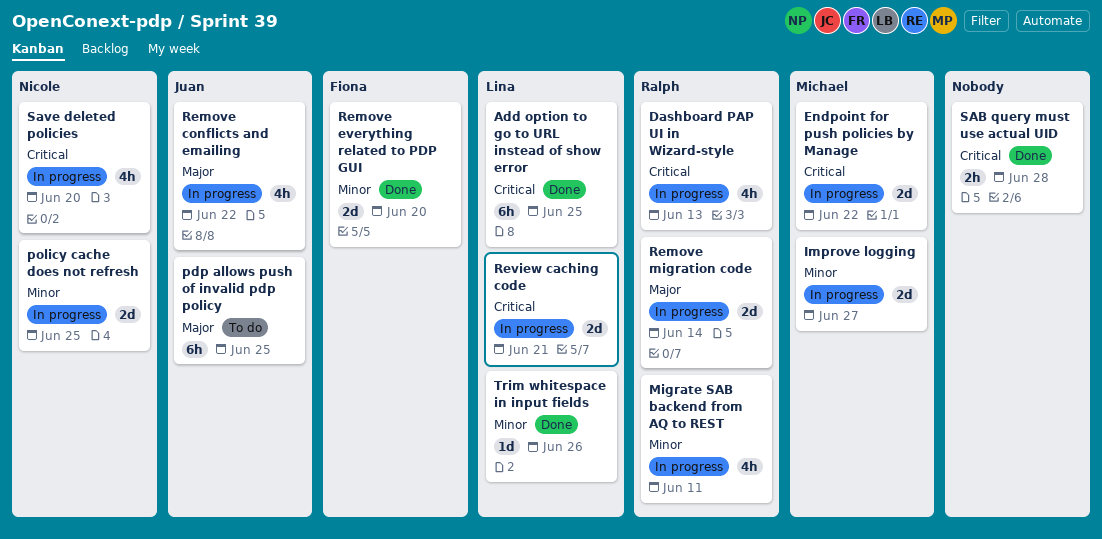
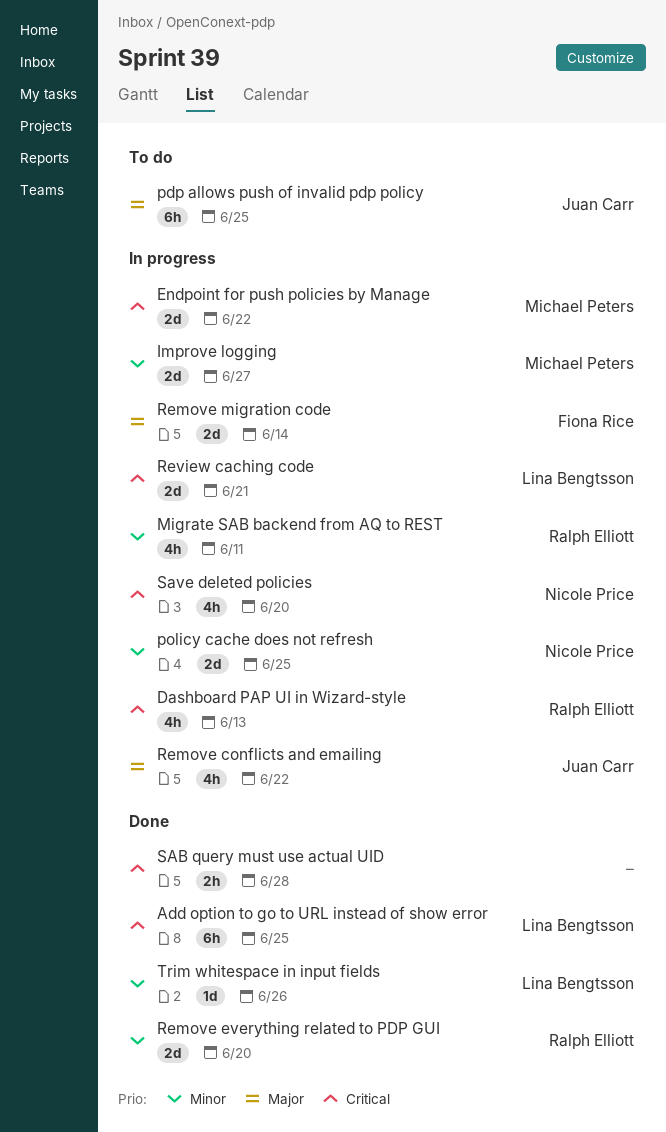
Remove everything related to PDP GUI, owner: Fiona Rice -> Ralph Elliott
Remove migration code, owner: Ralph Elliott -> Fiona Rice

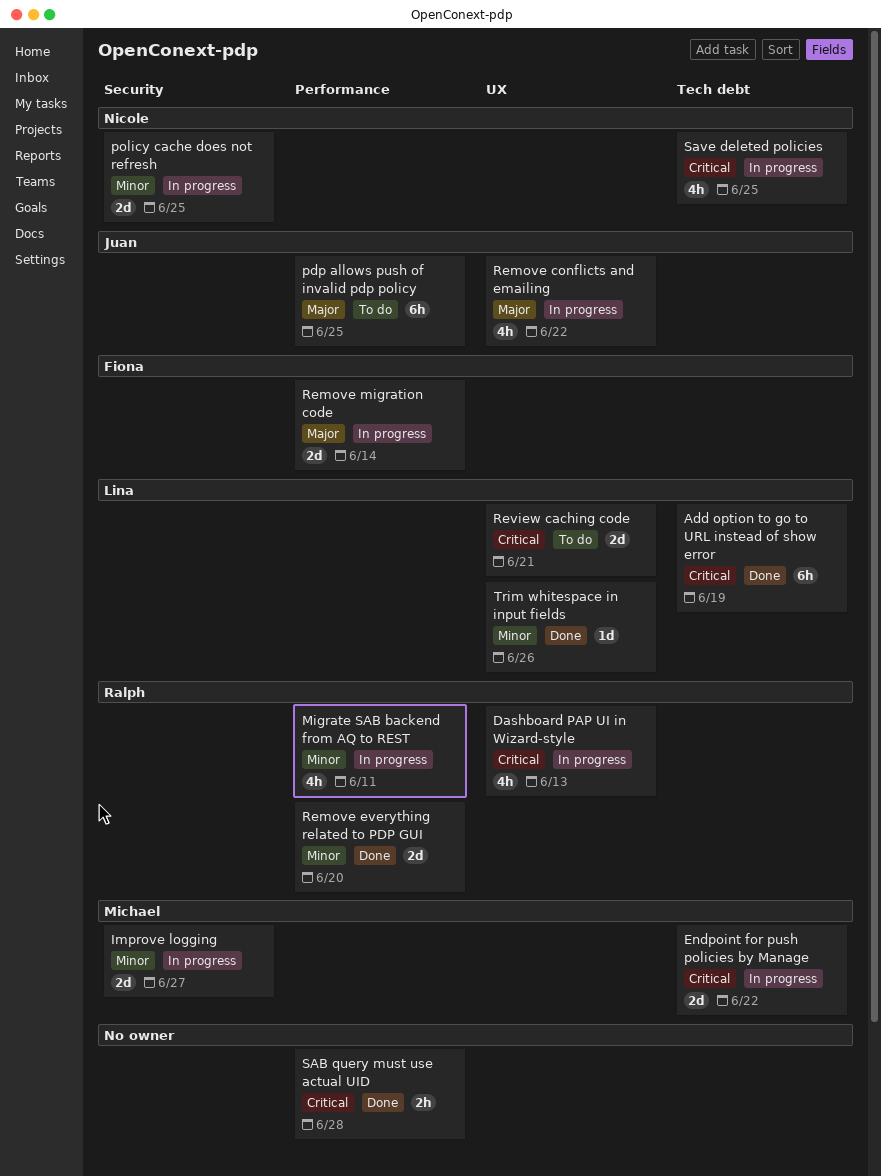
Add option to go to URL instead of show error, due: Jun 25 -> Jun 19
Review caching code, status: In progress -> To do
Save deleted policies, due: Jun 20 -> Jun 25

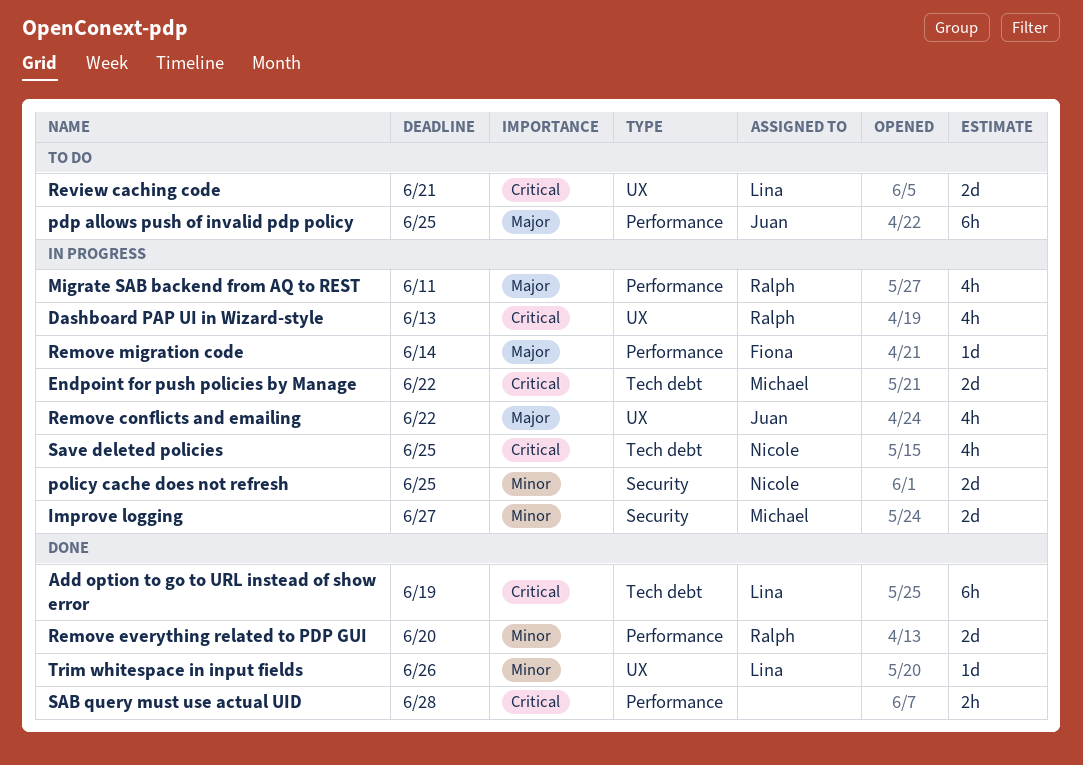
Migrate SAB backend from AQ to REST, priority: Minor -> Major
Remove migration code, estimate: 2d -> 1d

